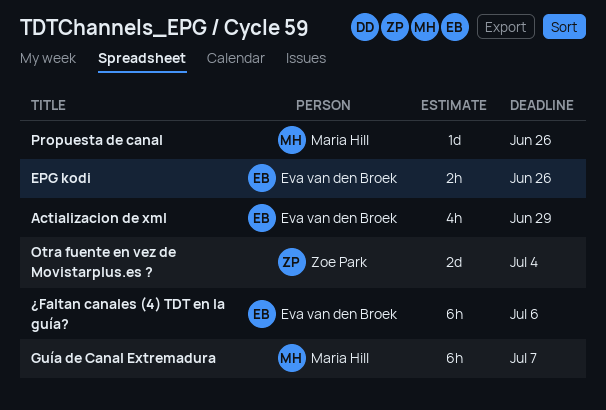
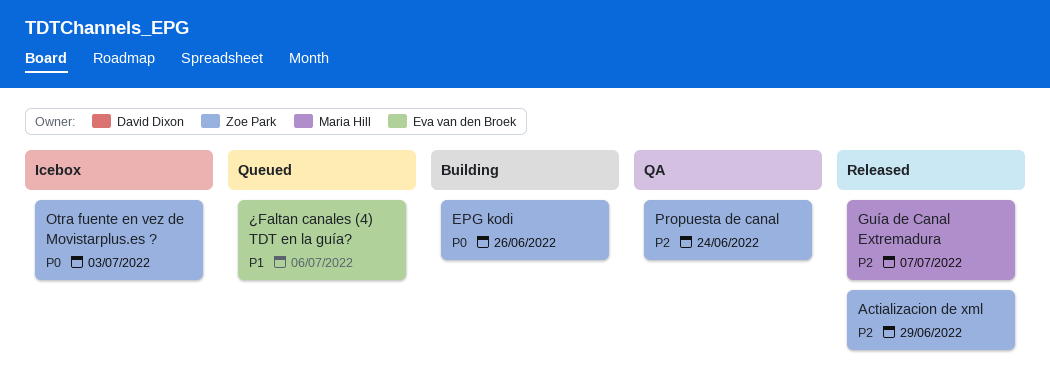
Actializacion de xml, owner: Eva van den Broek -> Zoe Park
EPG kodi, owner: Eva van den Broek -> Zoe Park
Otra fuente en vez de Movistarplus.es ?, due: Jul 4 -> Jul 3
Propuesta de canal, owner: Maria Hill -> Zoe Park
Propuesta de canal, due: Jun 26 -> Jun 24

